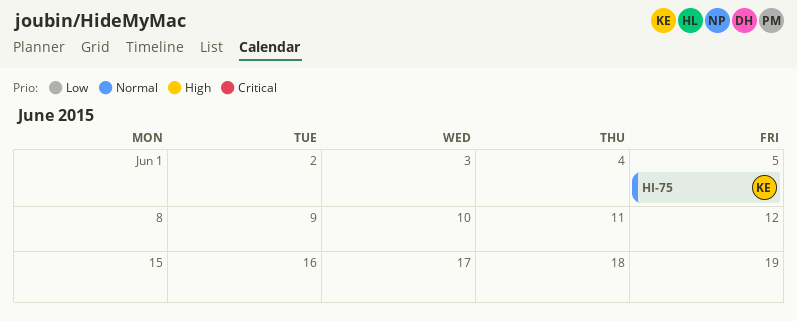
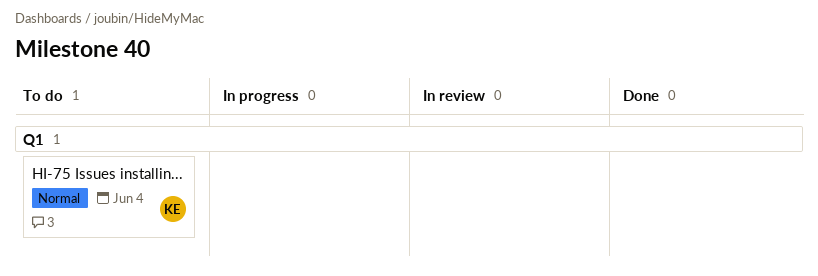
HI-75, due: Jun 5 -> Jun 4

